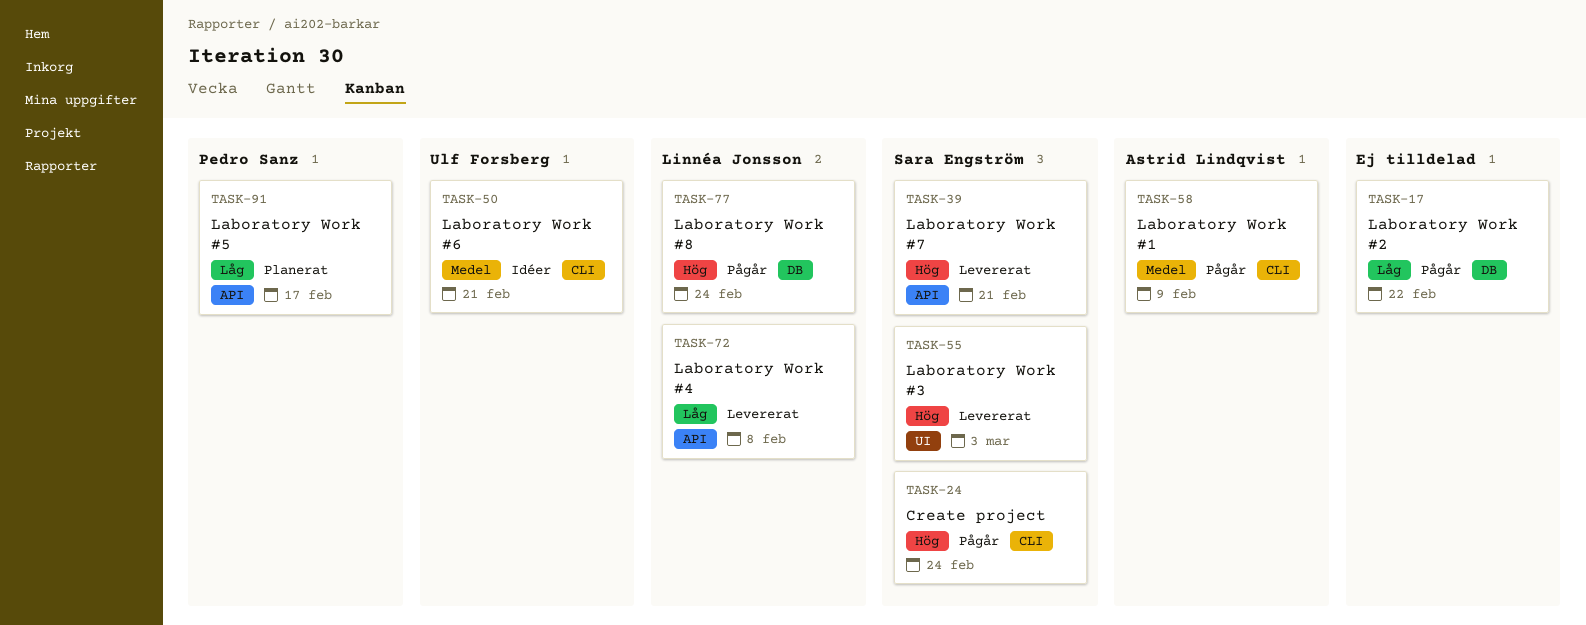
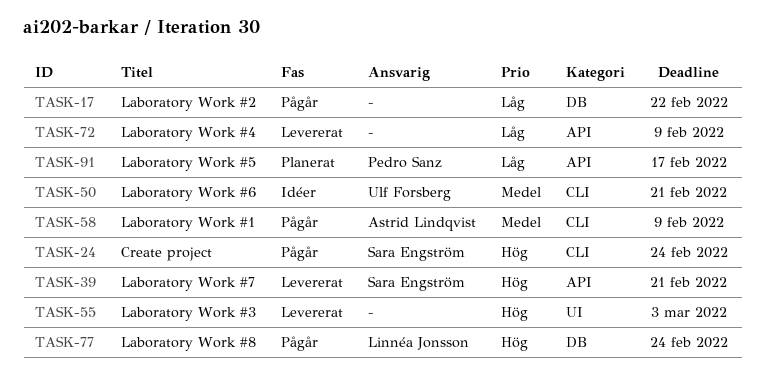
TASK-55, owner: Sara Engström -> none
TASK-72, owner: Linnéa Jonsson -> none
TASK-72, due: Feb 8 -> Feb 9

